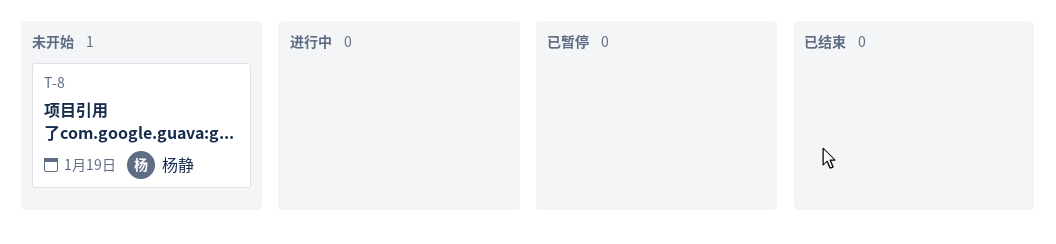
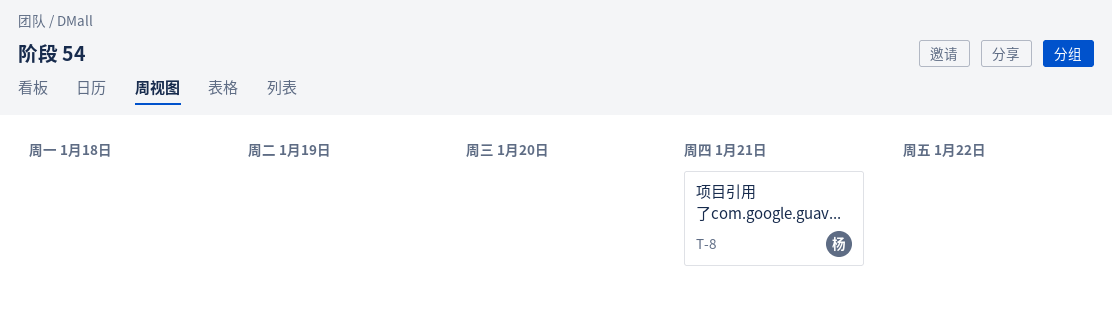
T-8, due: Jan 19 -> Jan 21

